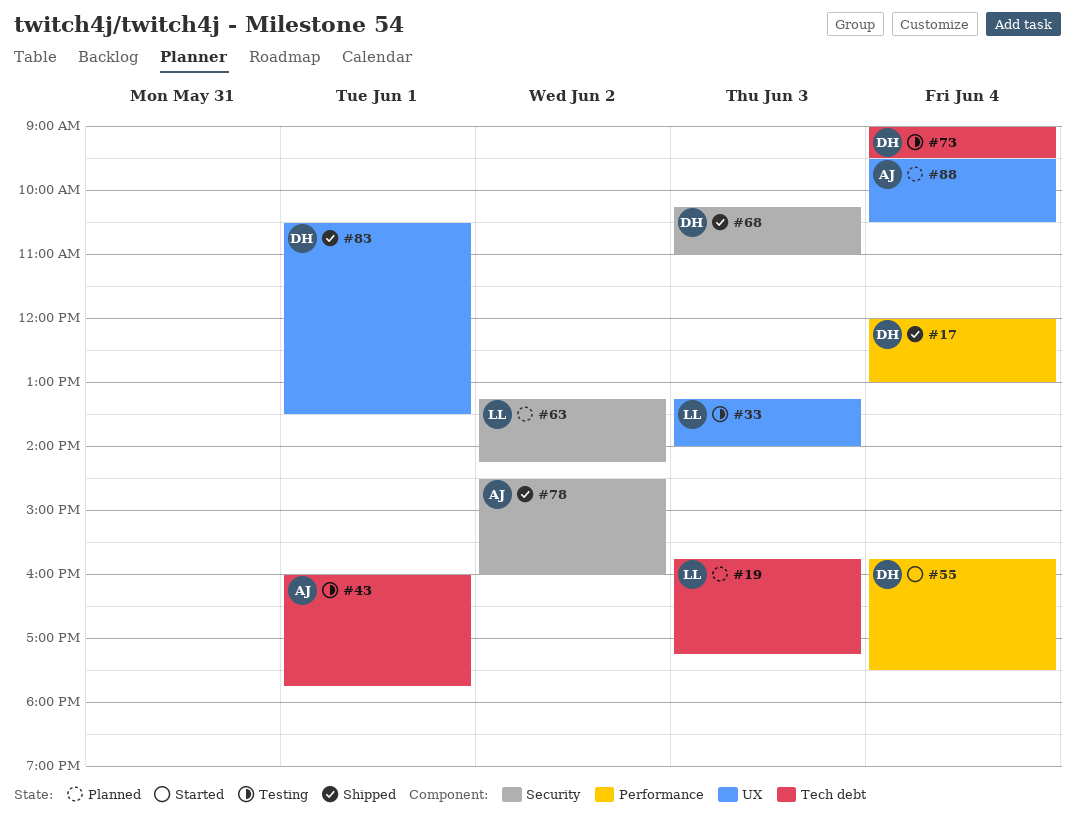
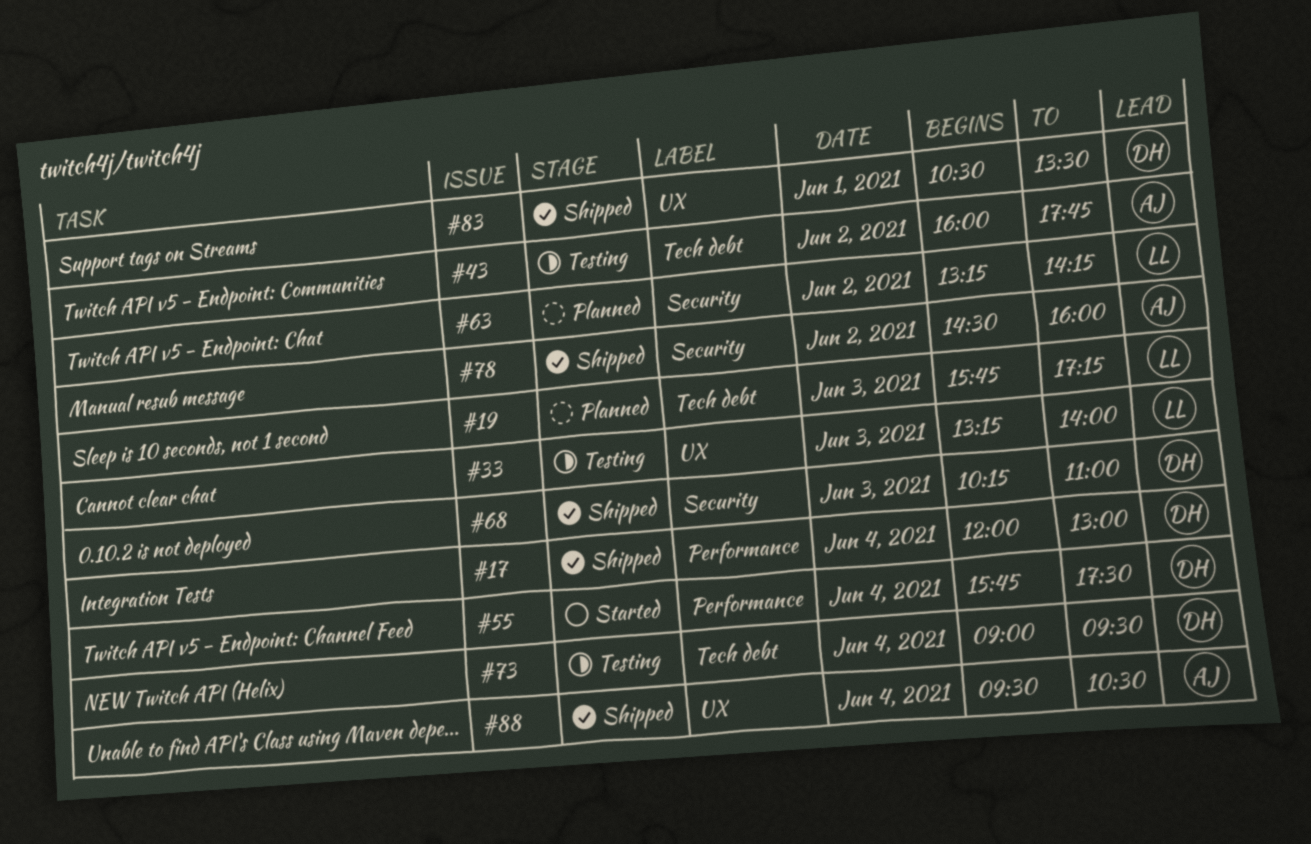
#43, day: Jun 1 -> Jun 2
#88, status: Planned -> Shipped

